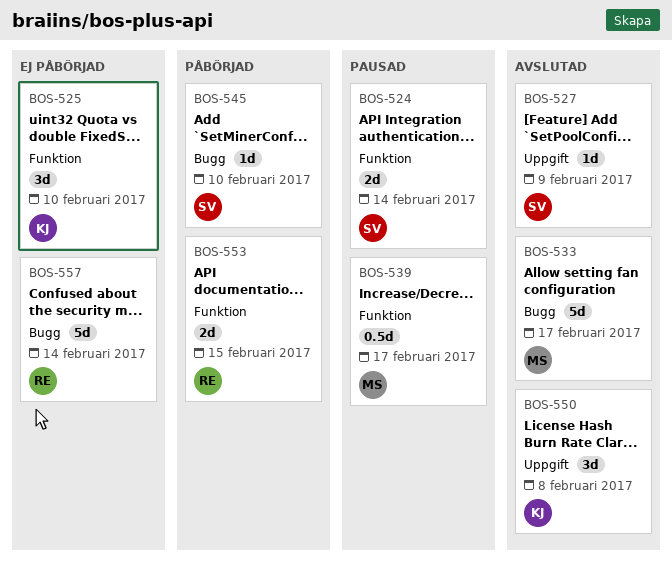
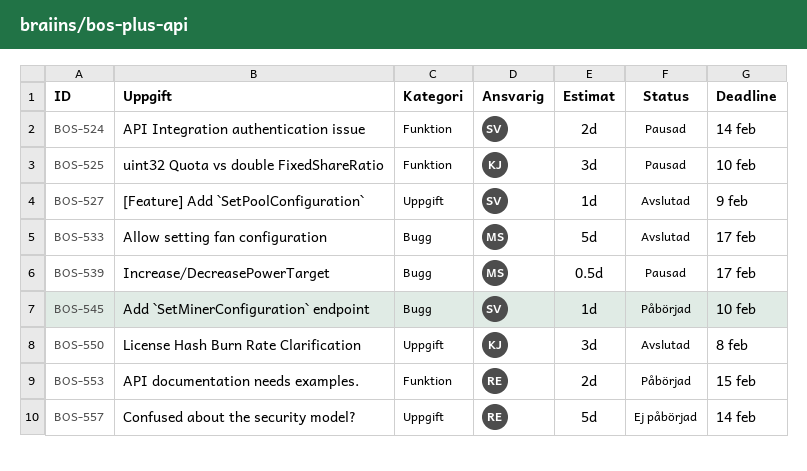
BOS-525, status: Ej påbörjad -> Pausad
BOS-539, label: Funktion -> Bugg
BOS-557, label: Bugg -> Uppgift

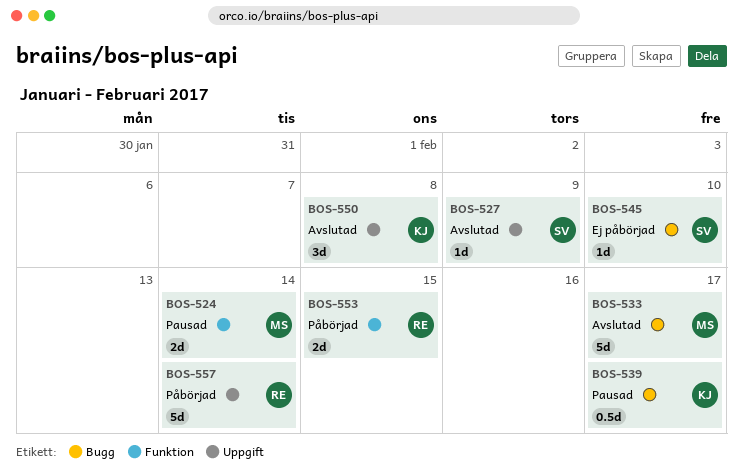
BOS-524, owner: SV -> MS
BOS-525: present -> none
BOS-539, owner: MS -> KJ
BOS-545, status: Påbörjad -> Ej påbörjad
BOS-557, status: Ej påbörjad -> Påbörjad

